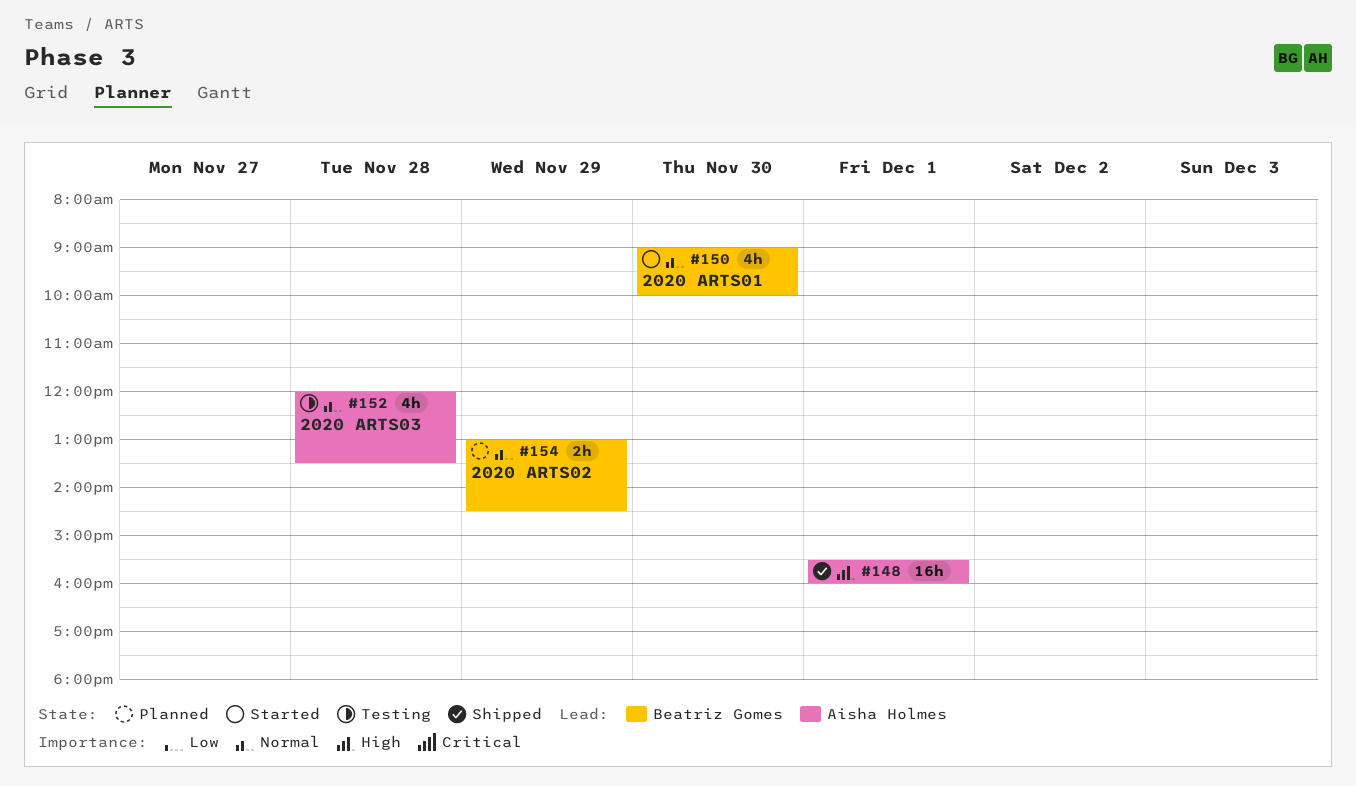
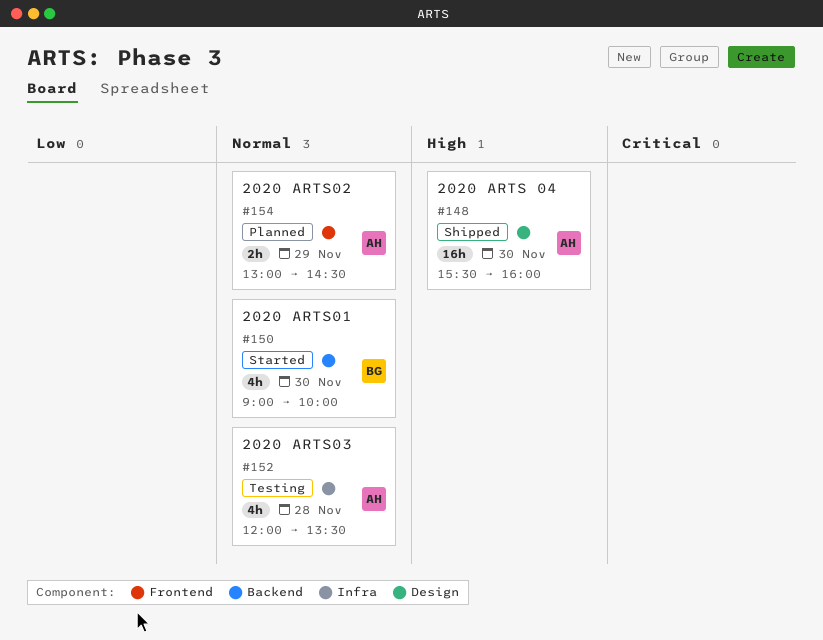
#148, day: Dec 1 -> Nov 30
#154, owner: Beatriz Gomes -> Aisha Holmes

